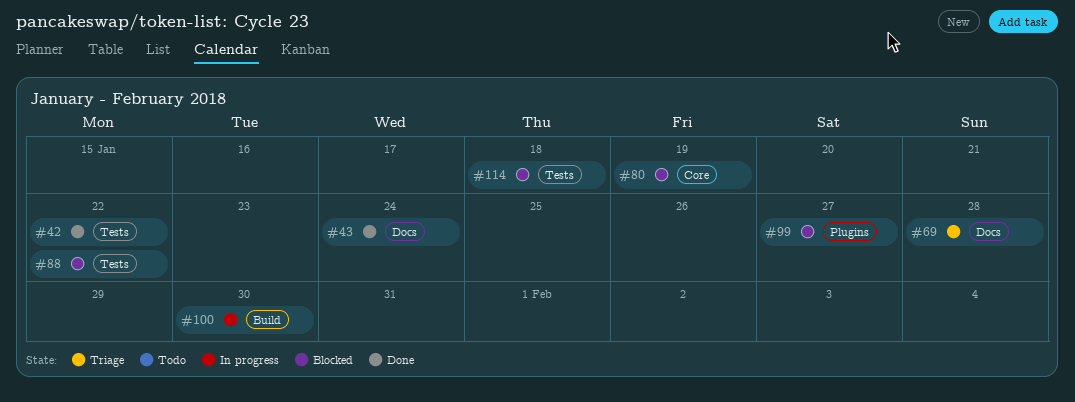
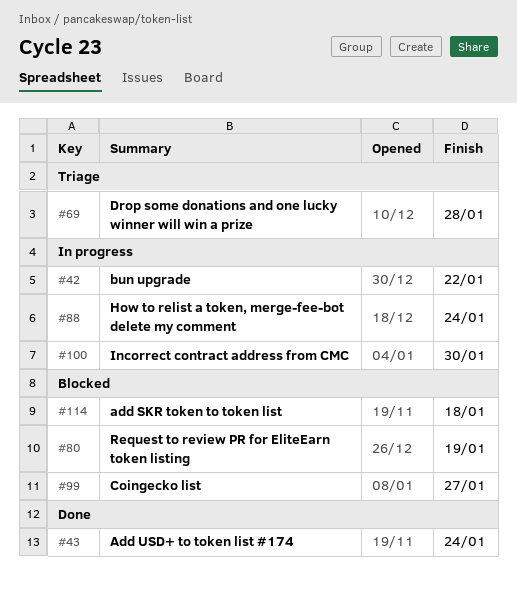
#42, status: Done -> In progress
#88, status: Blocked -> In progress
#88, due: Jan 22 -> Jan 24

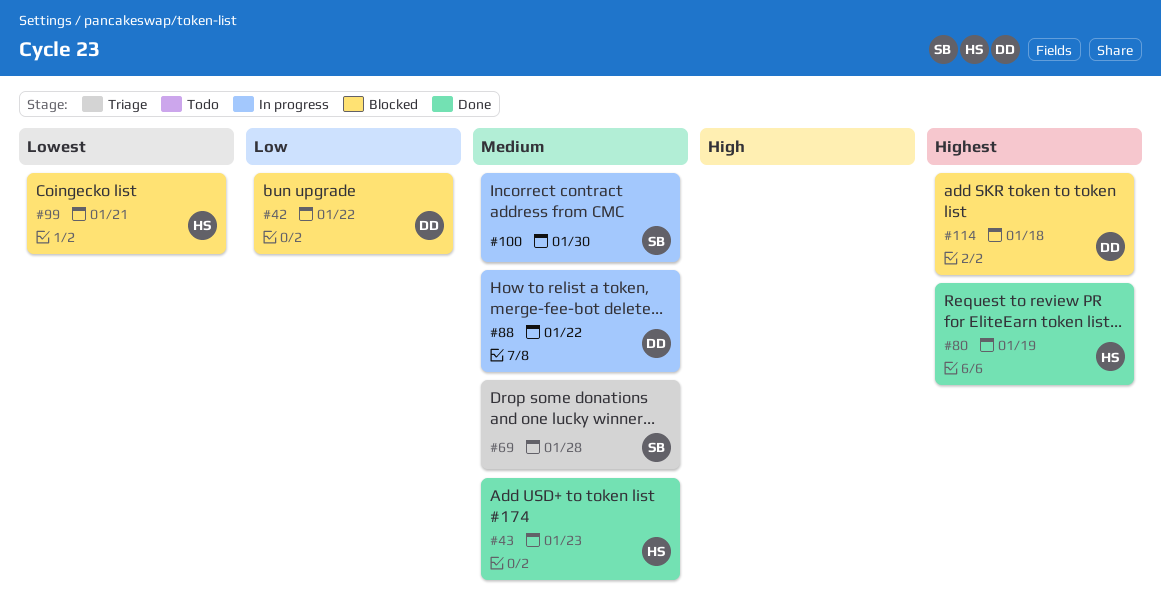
#42, status: In progress -> Blocked
#43, due: Jan 24 -> Jan 23
#80, status: Blocked -> Done
#88, due: Jan 24 -> Jan 22
#99, due: Jan 27 -> Jan 21

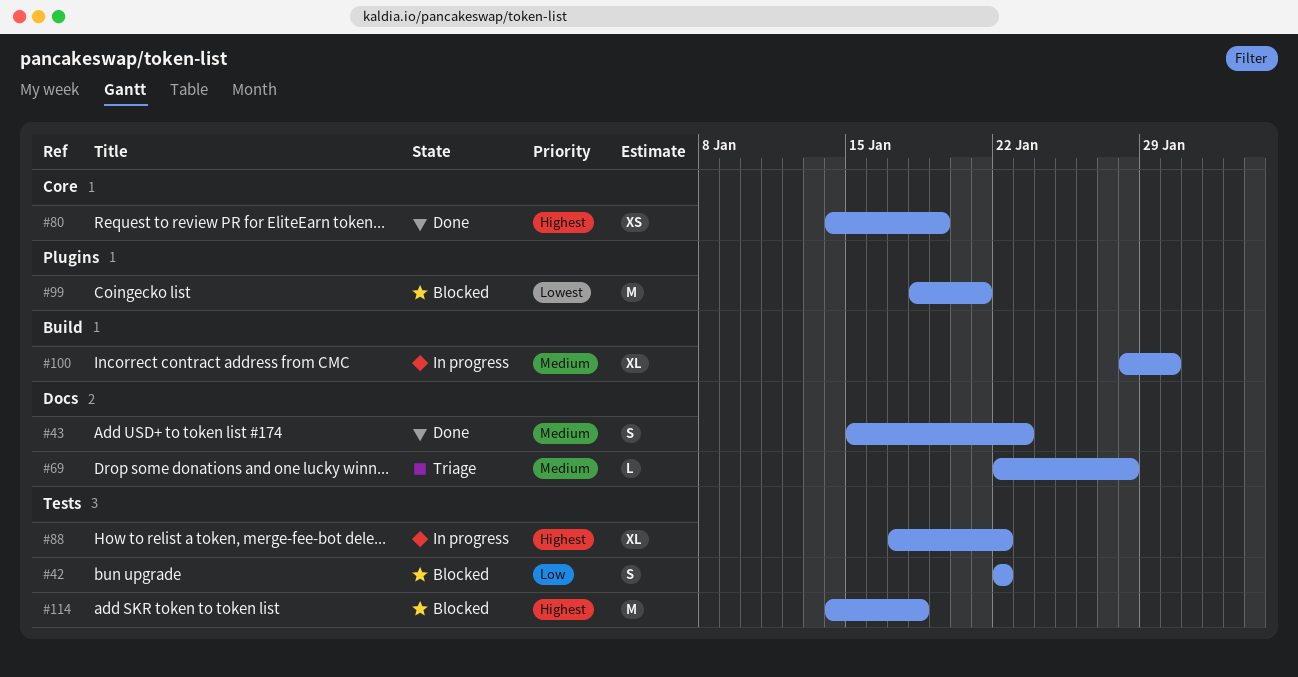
#88, priority: Medium -> Highest

